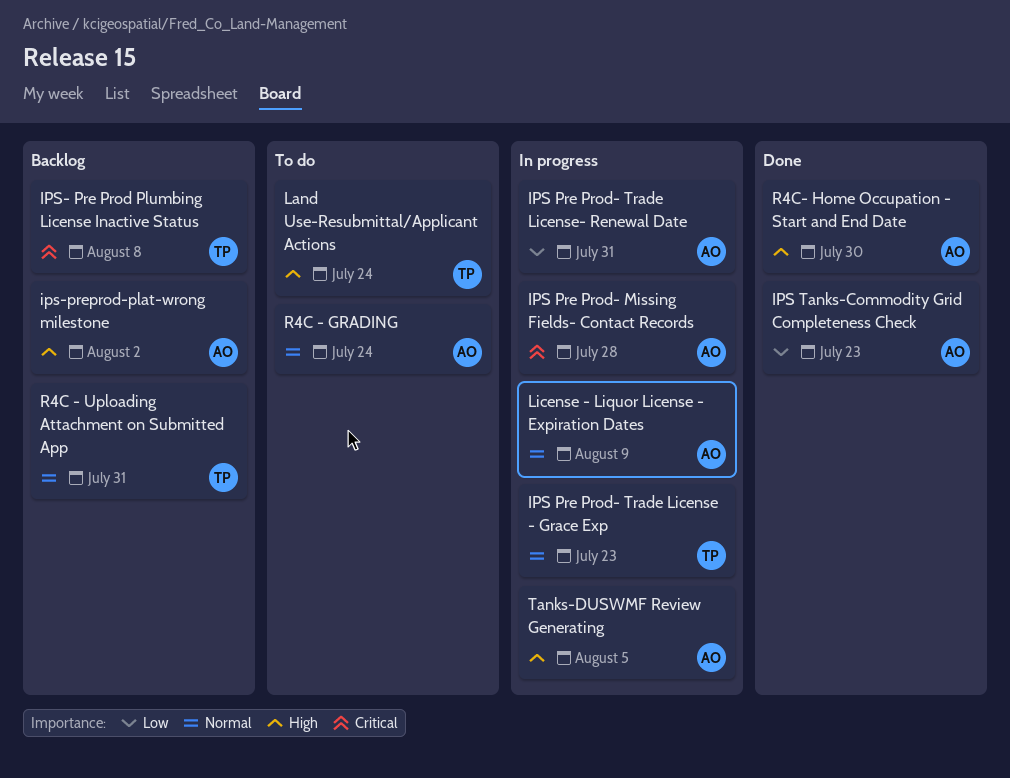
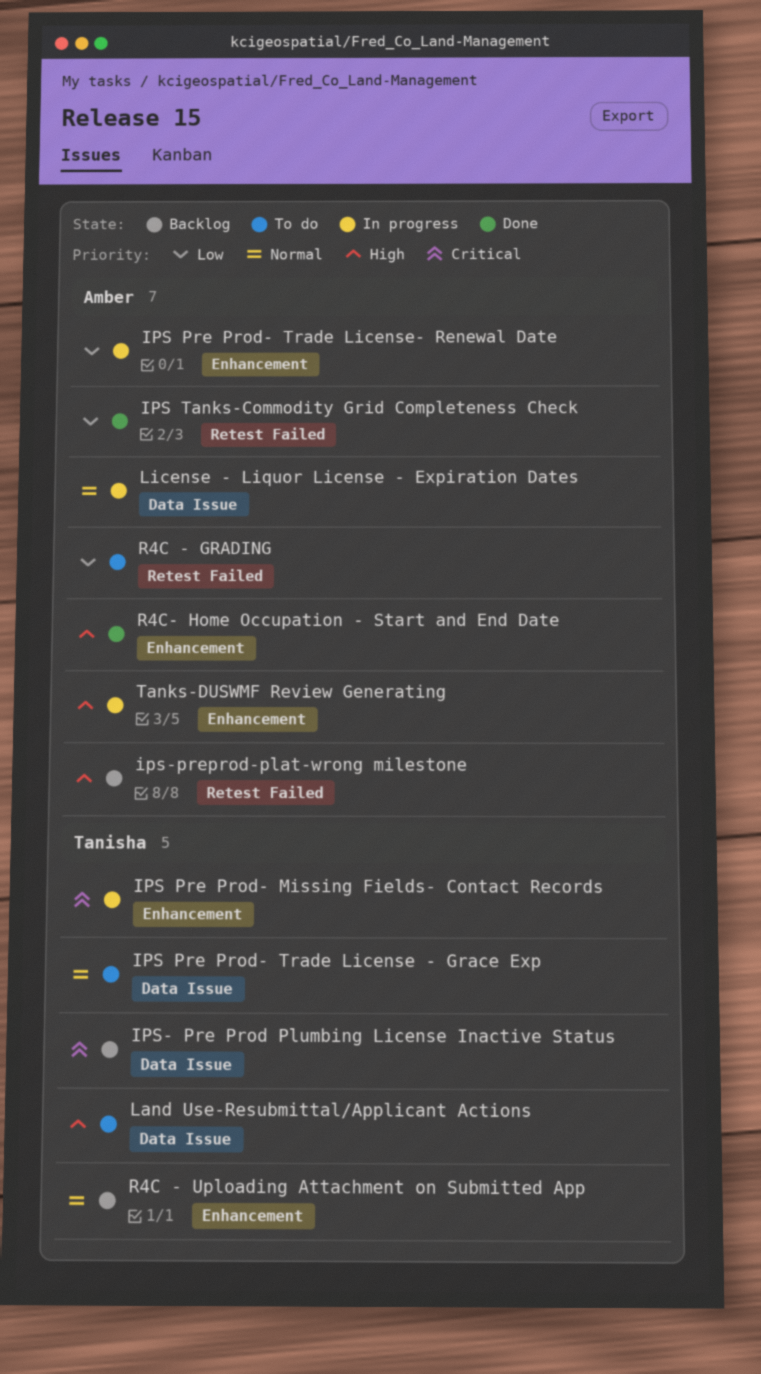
IPS Pre Prod- Missing Fields- Contact Records, owner: Amber -> Tanisha
IPS Pre Prod- Trade License - Grace Exp, status: In progress -> To do
R4C - GRADING, priority: Normal -> Low

